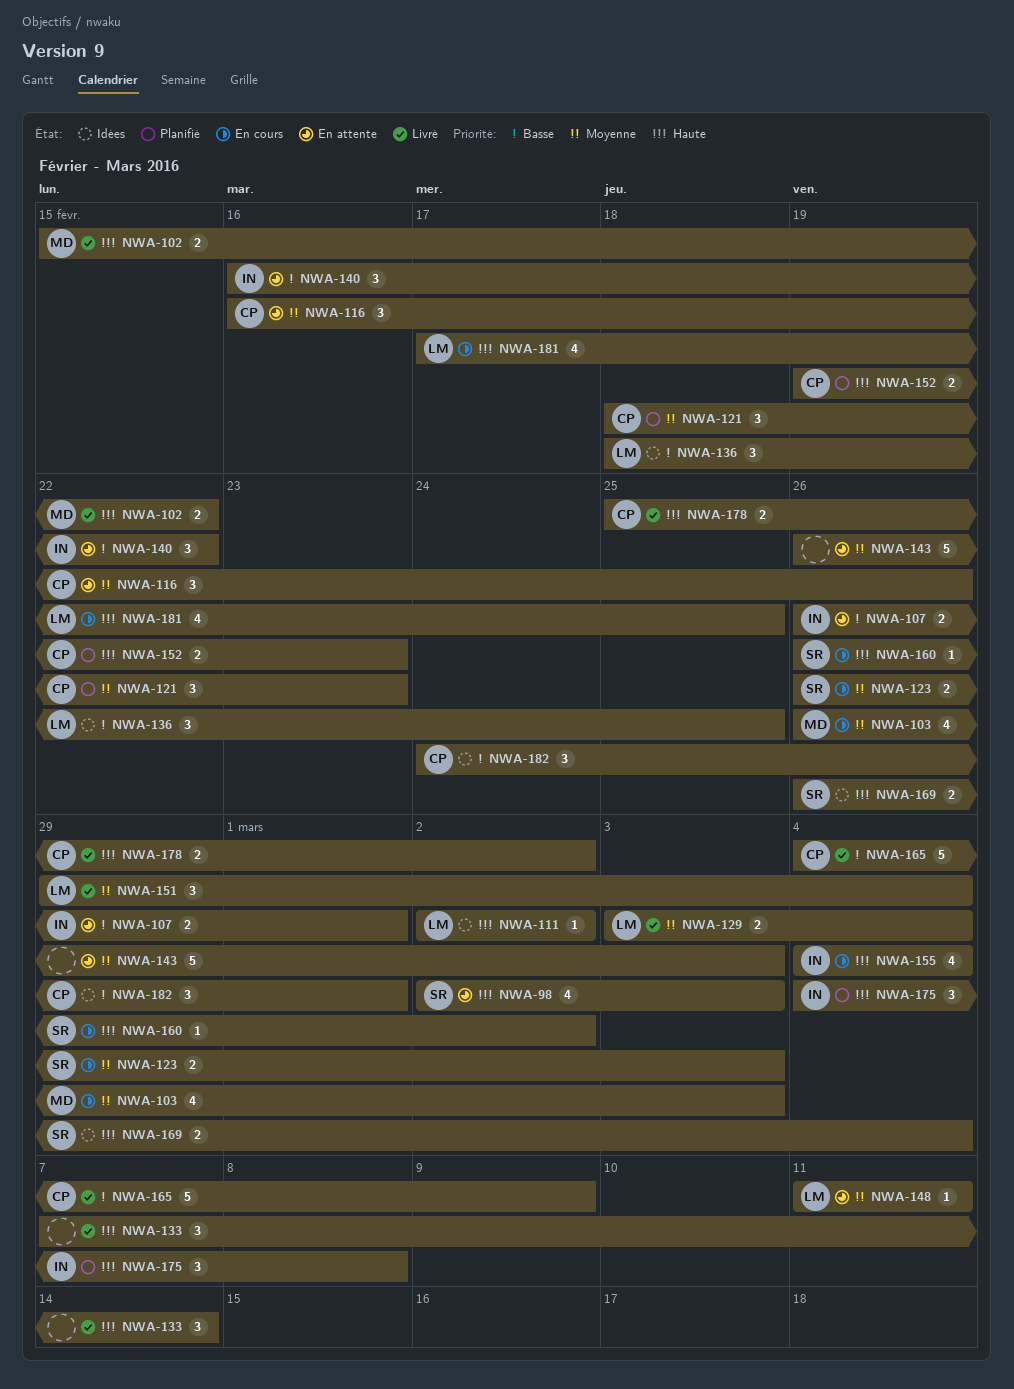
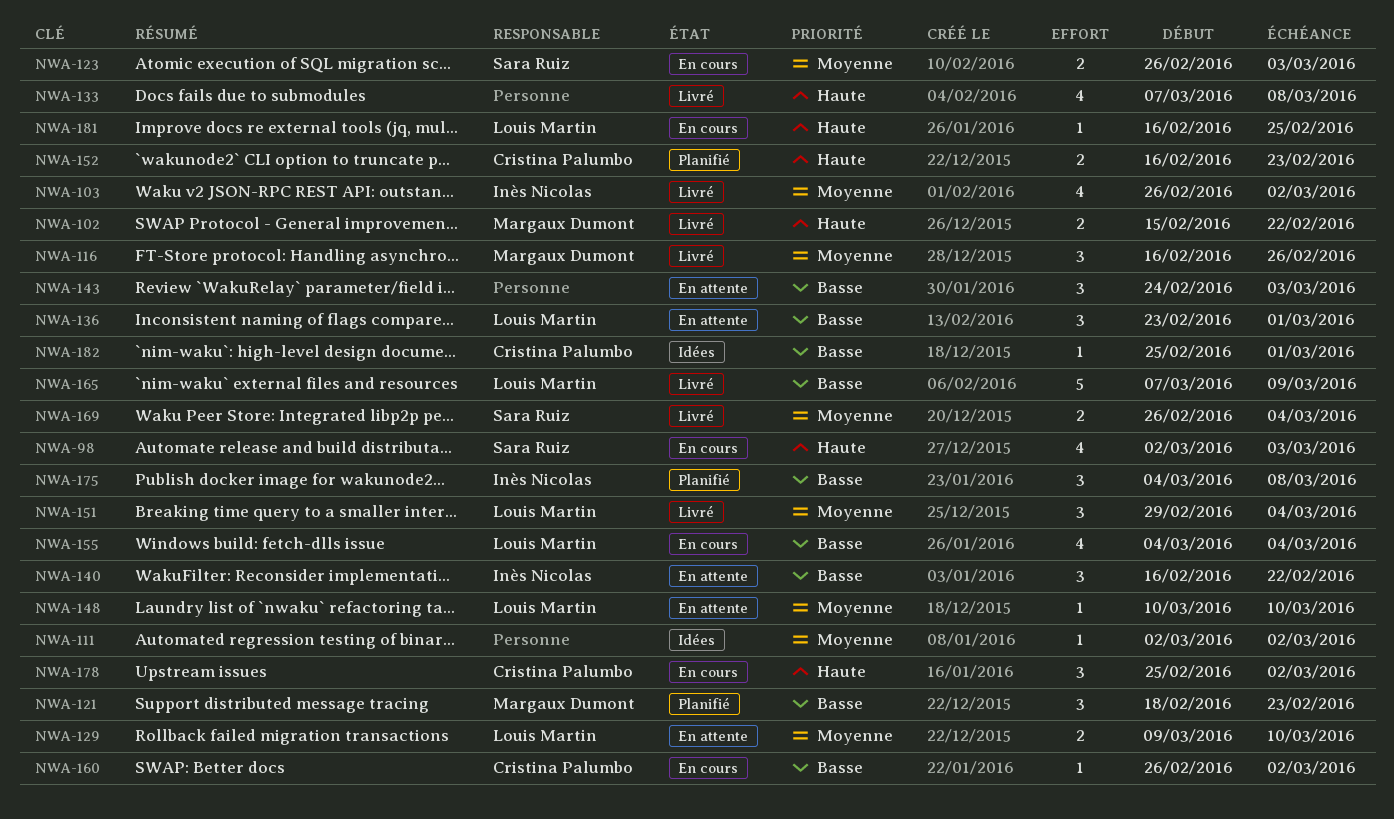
NWA-98, status: En attente -> En cours
NWA-103, status: En cours -> Livré
NWA-103, owner: Margaux Dumont -> Inès Nicolas
NWA-103, due: Mar 3 -> Mar 2
NWA-107: present -> none
NWA-111, owner: Louis Martin -> none
NWA-111, priority: Haute -> Moyenne
NWA-116, status: En attente -> Livré
NWA-116, owner: Cristina Palumbo -> Margaux Dumont
NWA-121, owner: Cristina Palumbo -> Margaux Dumont
NWA-121, priority: Moyenne -> Basse
NWA-129, status: Livré -> En attente
NWA-129, start: Mar 3 -> Mar 9
NWA-129, due: Mar 4 -> Mar 10
NWA-133, estimate: 3 -> 4
NWA-133, due: Mar 14 -> Mar 8
NWA-136, status: Idées -> En attente
NWA-136, start: Feb 18 -> Feb 23
NWA-136, due: Feb 25 -> Mar 1
NWA-143, priority: Moyenne -> Basse
NWA-143, estimate: 5 -> 3
NWA-143, start: Feb 26 -> Feb 24
NWA-148, start: Mar 11 -> Mar 10
NWA-148, due: Mar 11 -> Mar 10
NWA-152, start: Feb 19 -> Feb 16
NWA-155, owner: Inès Nicolas -> Louis Martin
NWA-155, priority: Haute -> Basse
NWA-160, owner: Sara Ruiz -> Cristina Palumbo
NWA-160, priority: Haute -> Basse
NWA-165, owner: Cristina Palumbo -> Louis Martin
NWA-165, start: Mar 4 -> Mar 7
NWA-169, status: Idées -> Livré
NWA-169, priority: Haute -> Moyenne
NWA-175, priority: Haute -> Basse
NWA-178, status: Livré -> En cours
NWA-178, estimate: 2 -> 3
NWA-181, estimate: 4 -> 1
NWA-181, start: Feb 17 -> Feb 16
NWA-182, estimate: 3 -> 1
NWA-182, start: Feb 24 -> Feb 25

